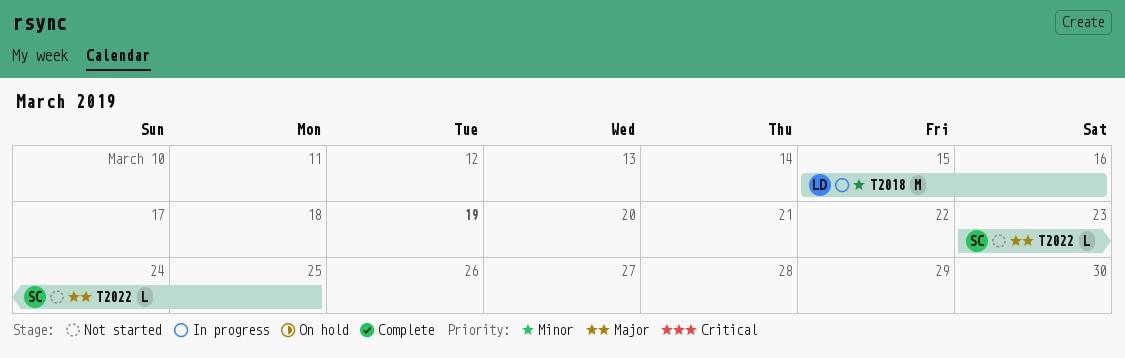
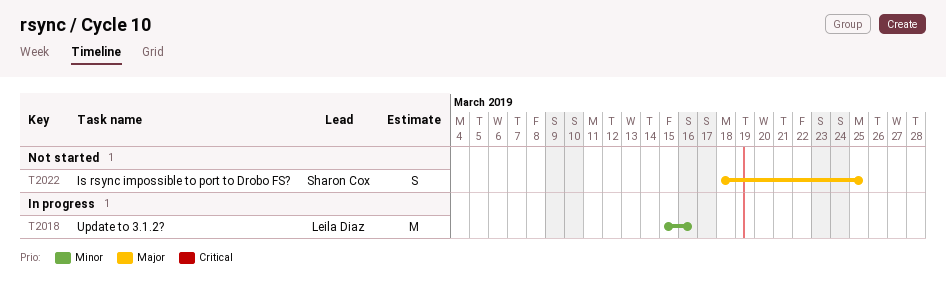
T2022, estimate: L -> S
T2022, start: Mar 23 -> Mar 18

